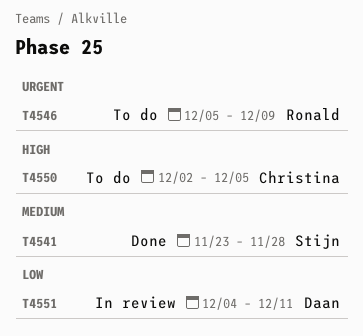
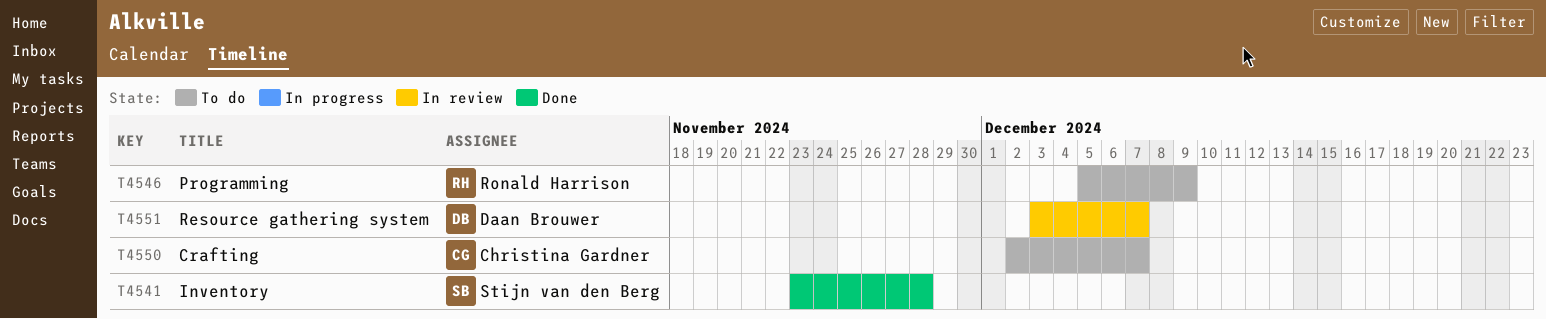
T4550, due: Dec 5 -> Dec 7
T4551, start: Dec 4 -> Dec 3
T4551, due: Dec 11 -> Dec 7

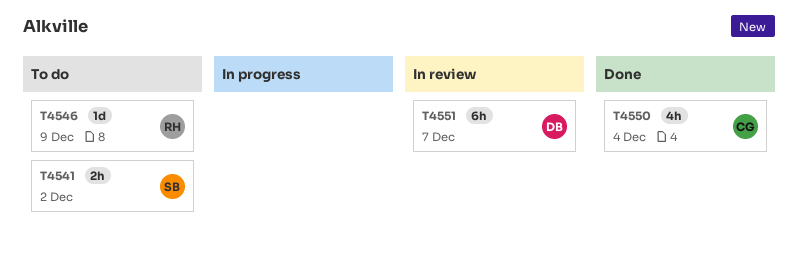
T4541, status: Done -> To do
T4541, due: Nov 28 -> Dec 2
T4550, status: To do -> Done
T4550, due: Dec 7 -> Dec 4

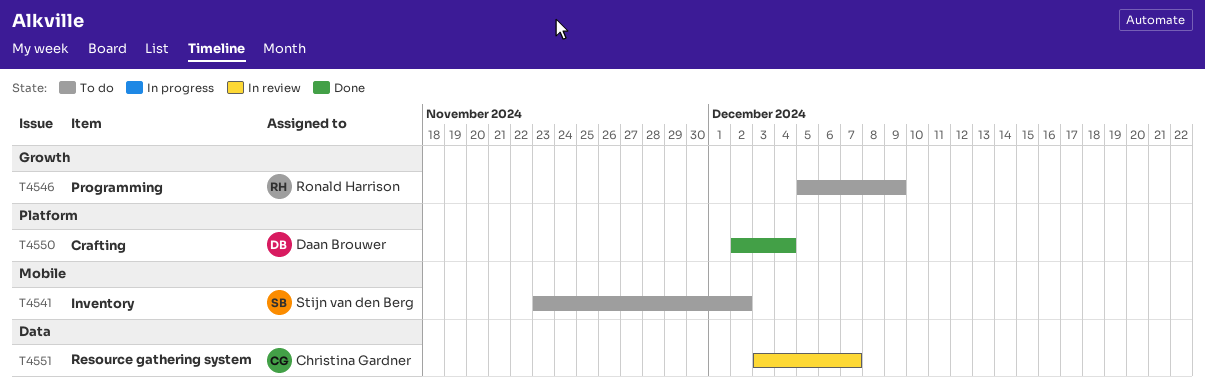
T4550, owner: Christina Gardner -> Daan Brouwer
T4551, owner: Daan Brouwer -> Christina Gardner

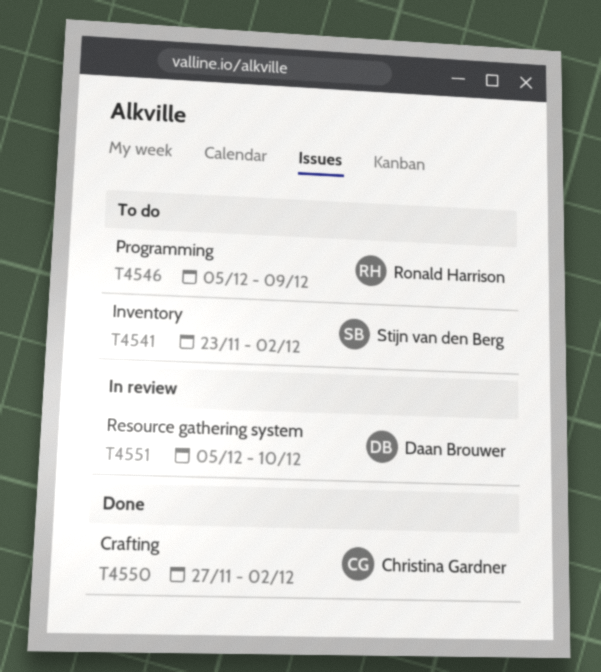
T4550, owner: Daan Brouwer -> Christina Gardner
T4550, start: Dec 2 -> Nov 27
T4550, due: Dec 4 -> Dec 2
T4551, owner: Christina Gardner -> Daan Brouwer
T4551, start: Dec 3 -> Dec 5
T4551, due: Dec 7 -> Dec 10

